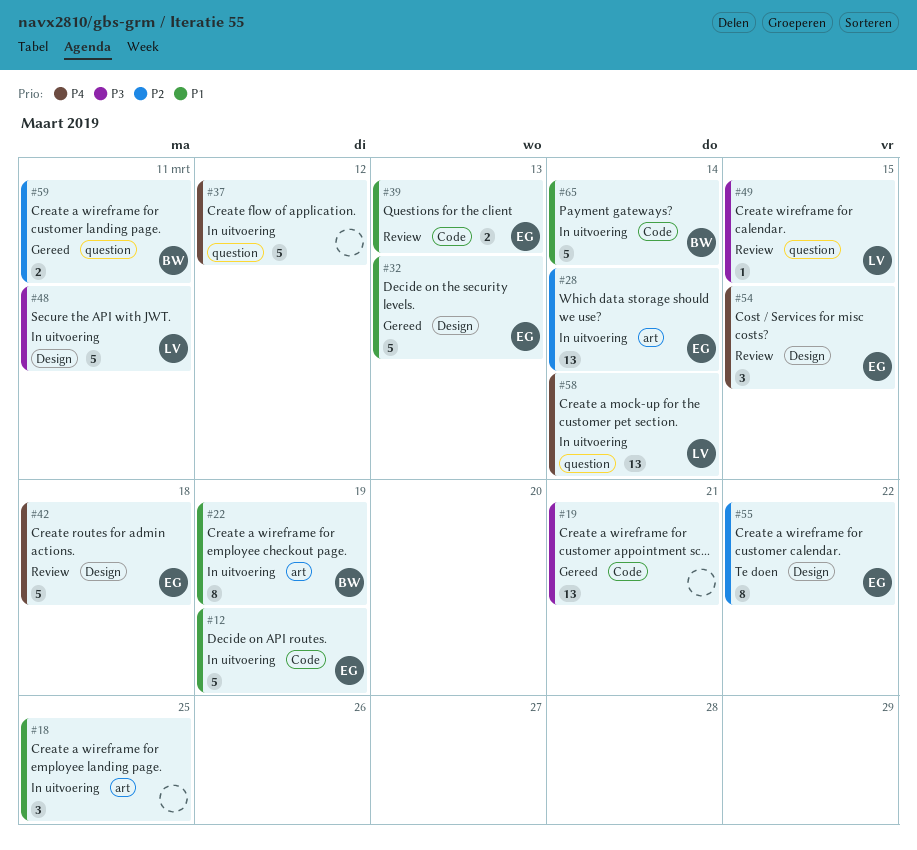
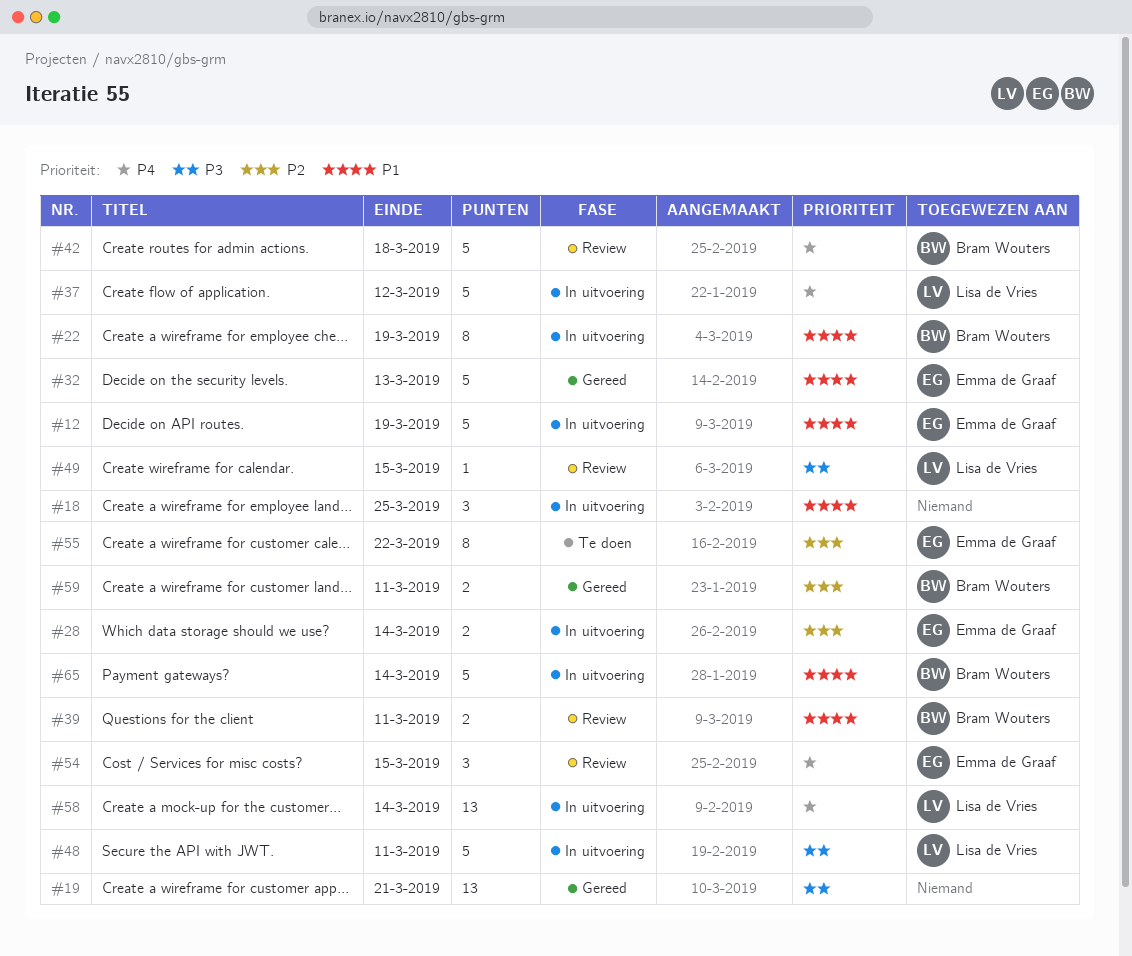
#28, estimate: 13 -> 2
#37, owner: none -> Lisa de Vries
#39, owner: Emma de Graaf -> Bram Wouters
#39, due: Mar 13 -> Mar 11
#42, owner: Emma de Graaf -> Bram Wouters

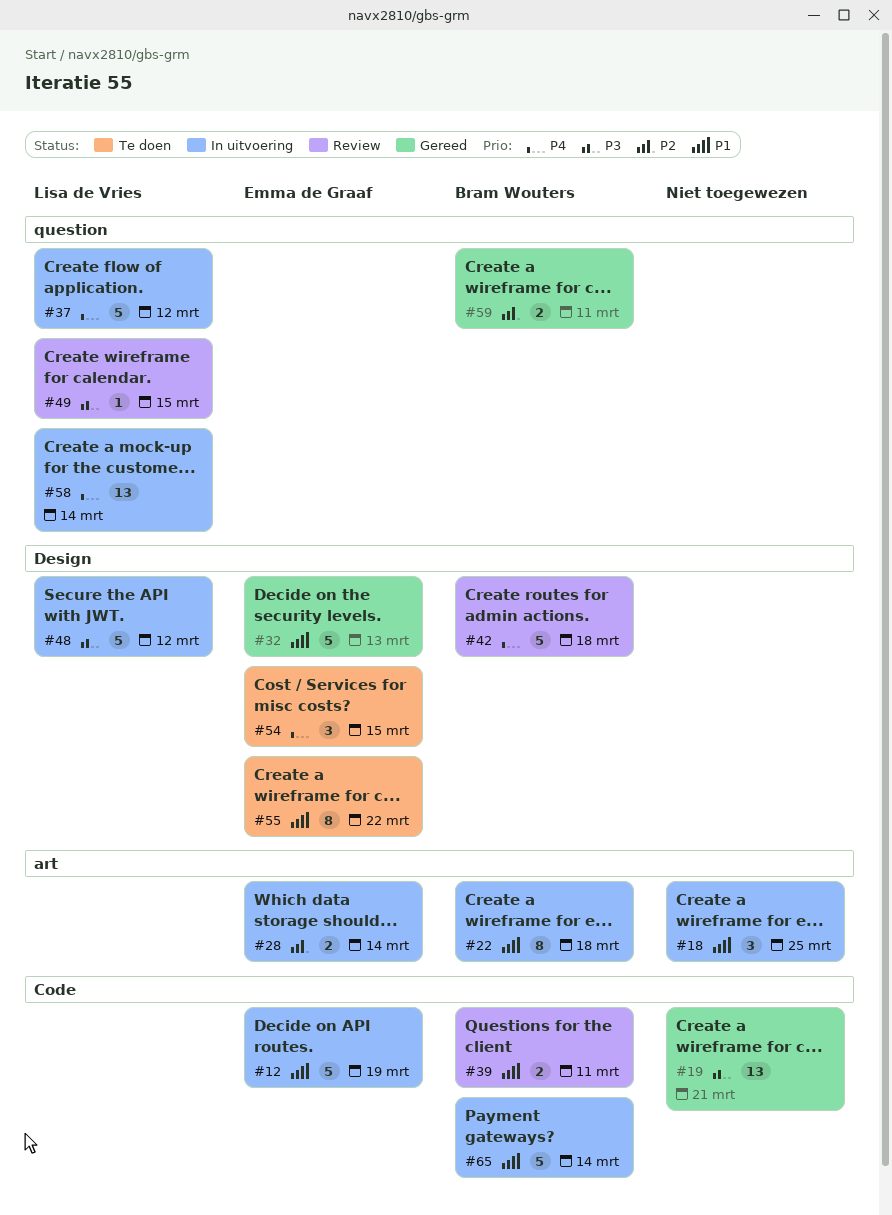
#22, due: Mar 19 -> Mar 18
#48, due: Mar 11 -> Mar 12
#54, status: Review -> Te doen
#55, priority: P2 -> P1

